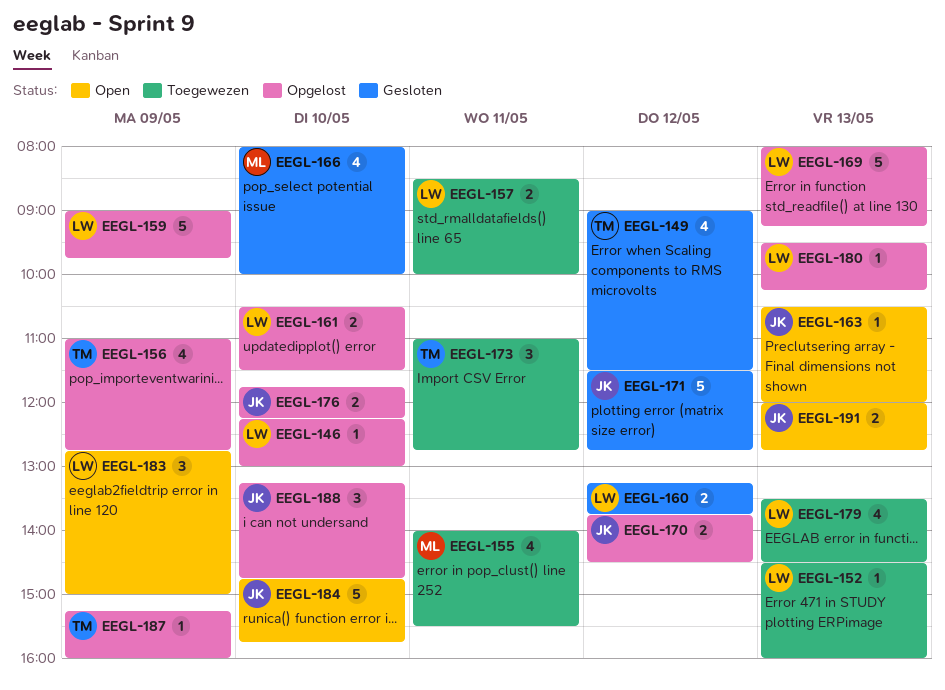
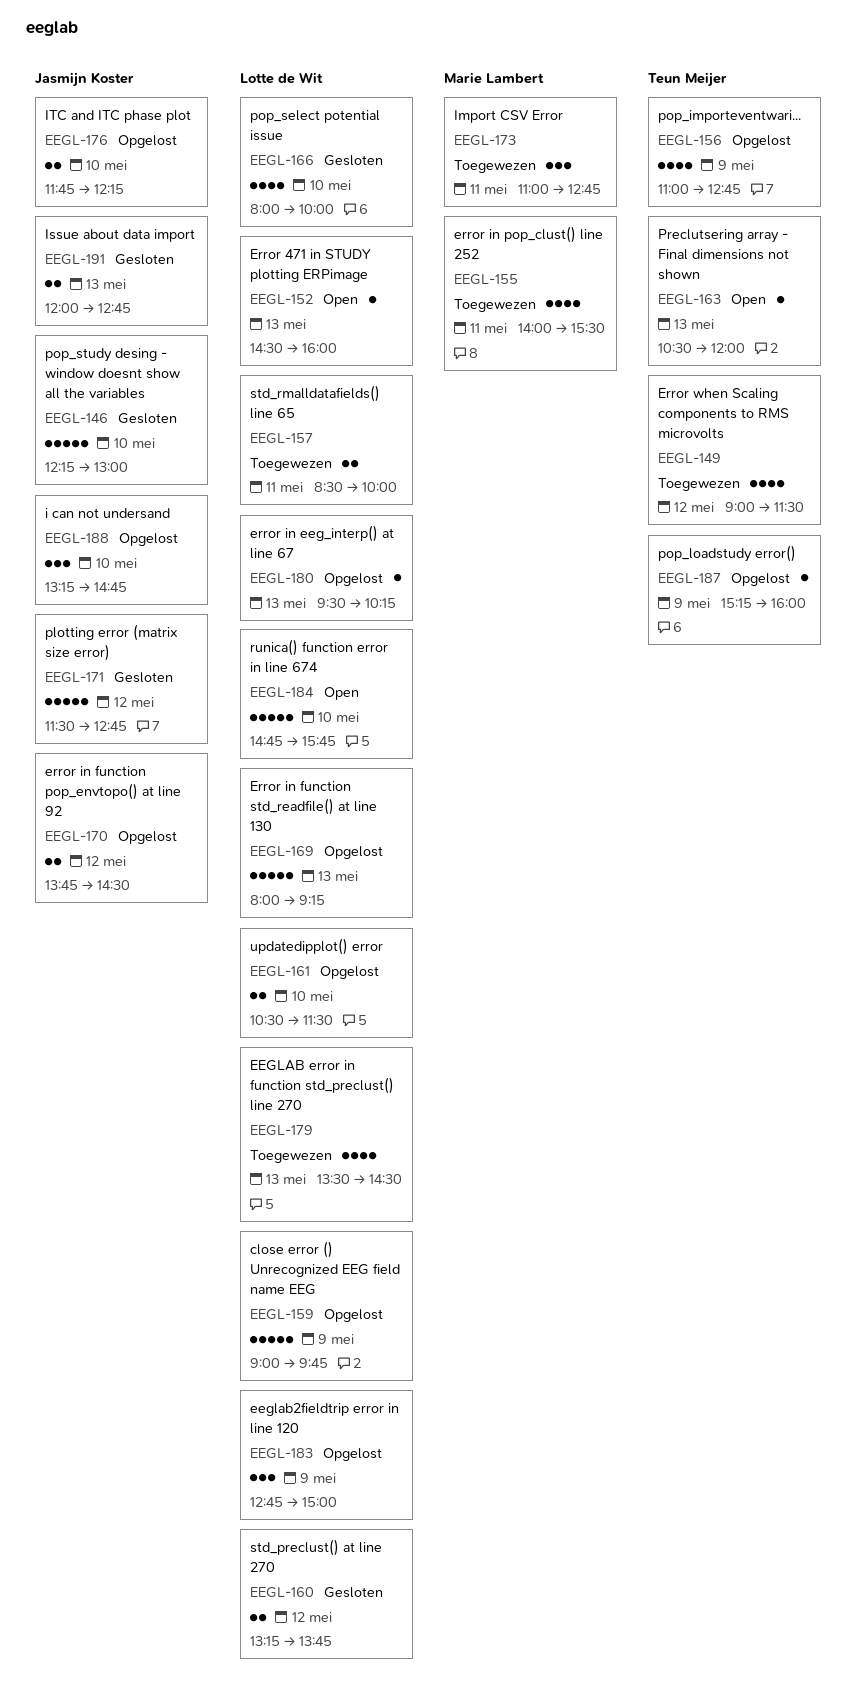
EEGL-146, status: Opgelost -> Gesloten
EEGL-146, owner: Lotte de Wit -> Jasmijn Koster
EEGL-146, estimate: 1 -> 5
EEGL-149, status: Gesloten -> Toegewezen
EEGL-152, status: Toegewezen -> Open
EEGL-163, owner: Jasmijn Koster -> Teun Meijer
EEGL-166, owner: Marie Lambert -> Lotte de Wit
EEGL-173, owner: Teun Meijer -> Marie Lambert
EEGL-183, status: Open -> Opgelost
EEGL-184, owner: Jasmijn Koster -> Lotte de Wit
EEGL-191, status: Open -> Gesloten

